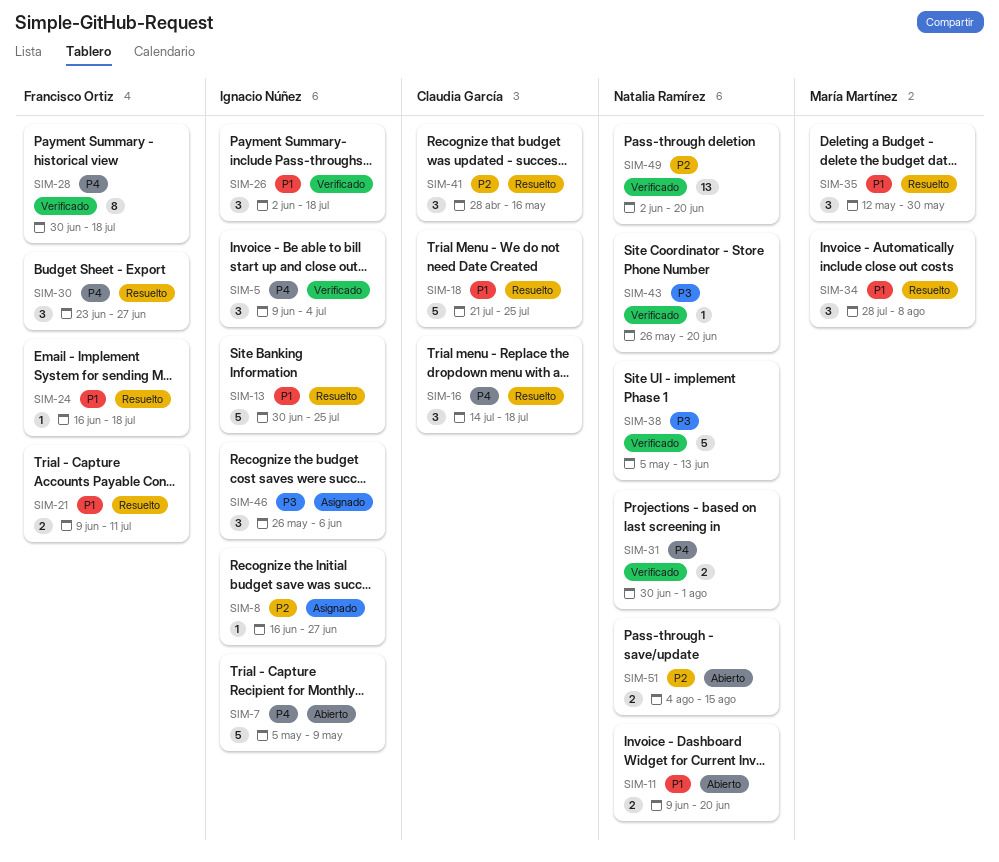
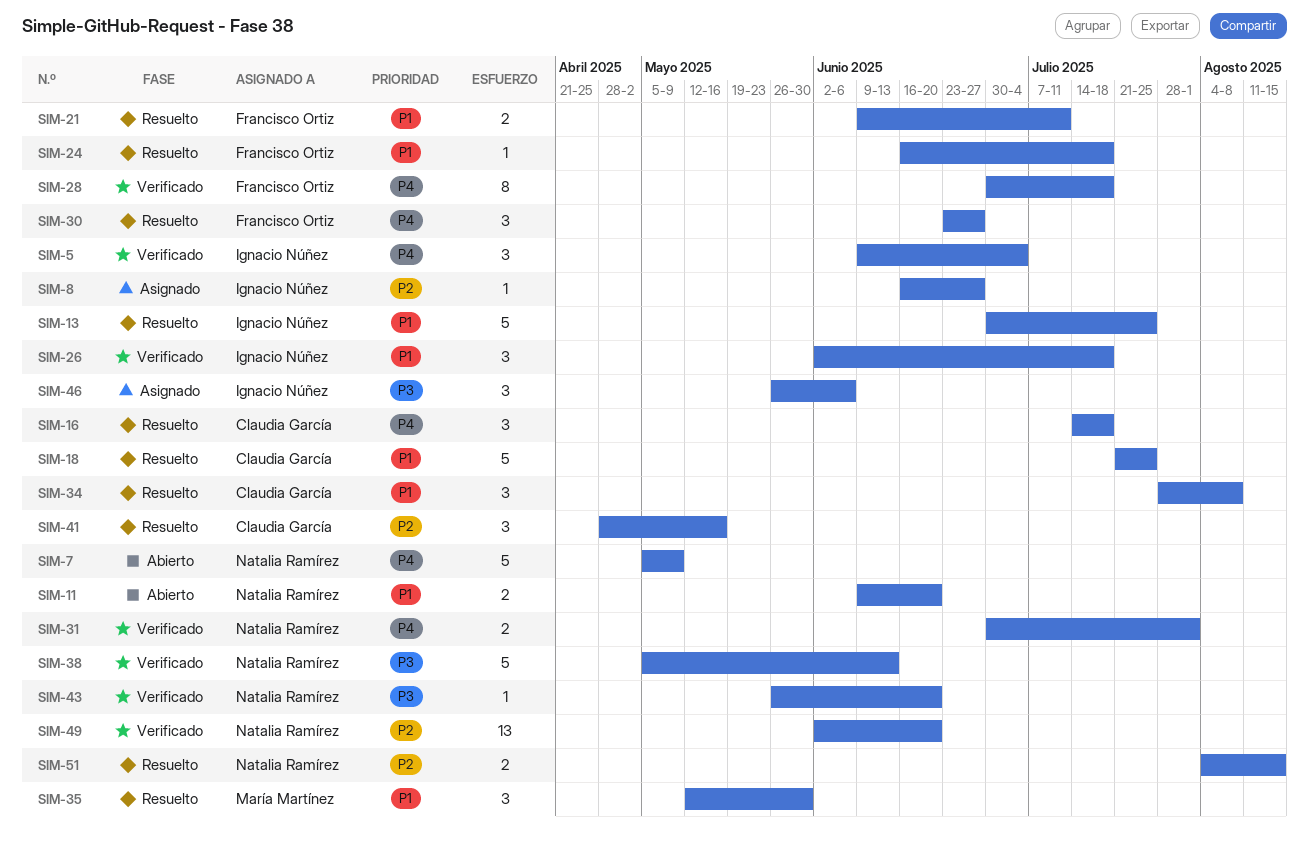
SIM-7, owner: Ignacio Núñez -> Natalia Ramírez
SIM-34, owner: María Martínez -> Claudia García
SIM-51, status: Abierto -> Resuelto

